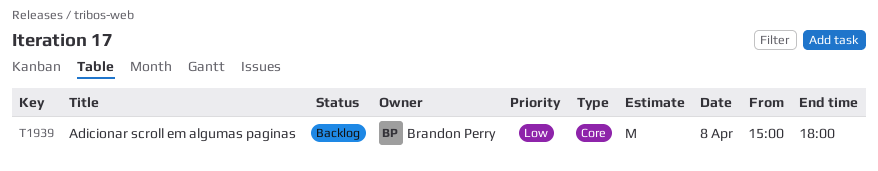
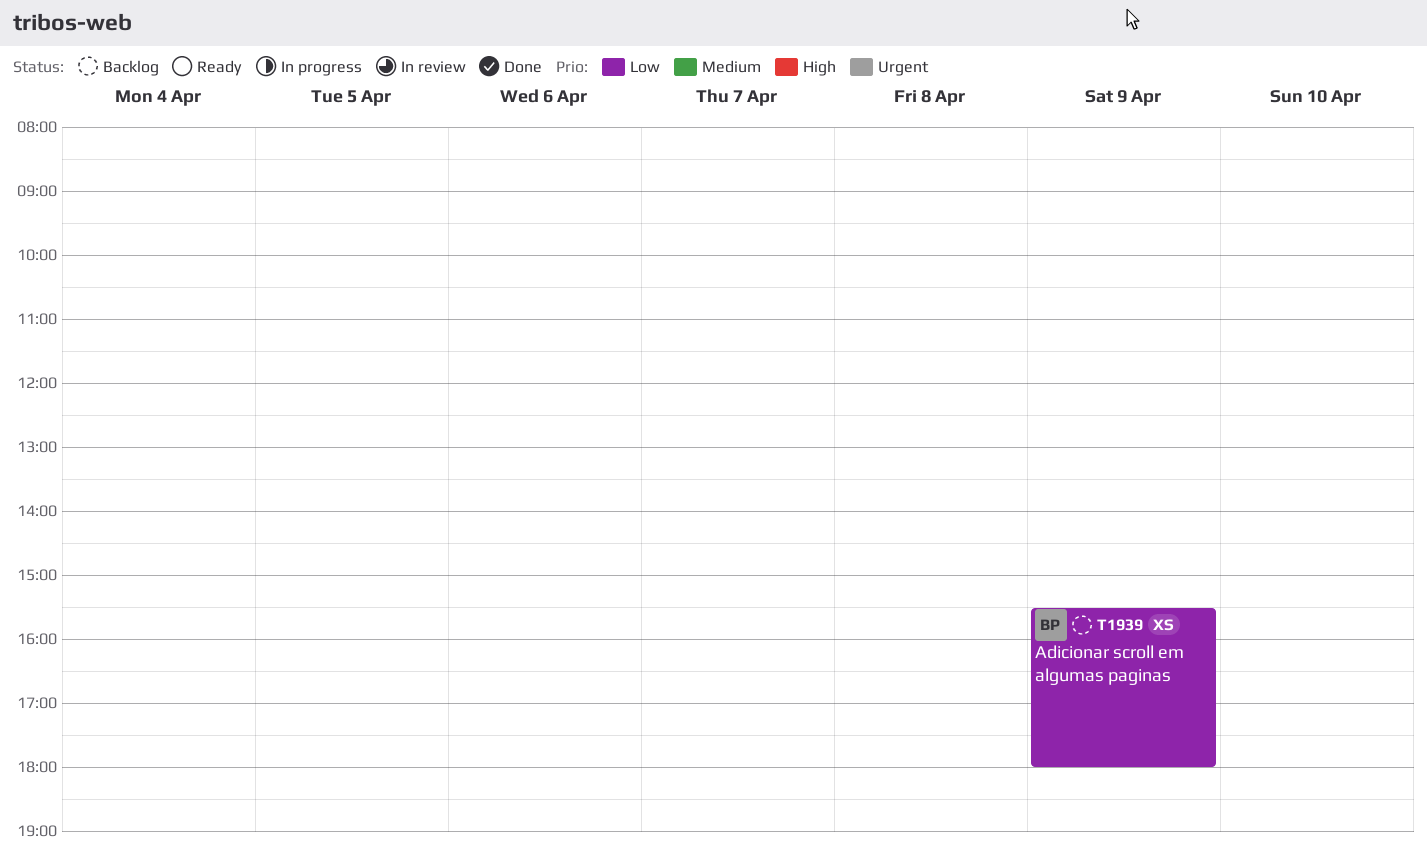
T1939, estimate: M -> XS
T1939, day: Apr 8 -> Apr 9
T1939, begins: 15:00 -> 15:30

